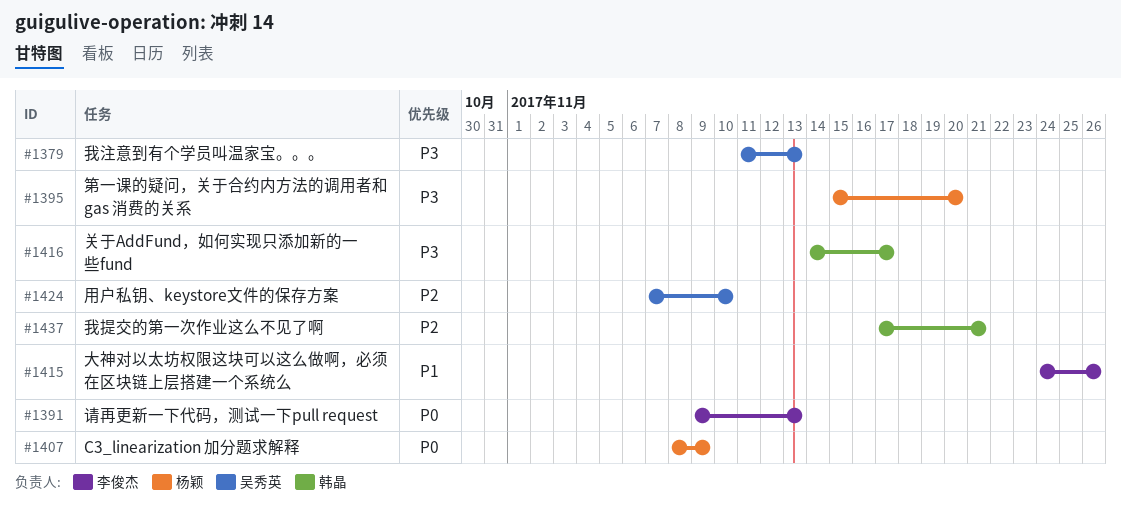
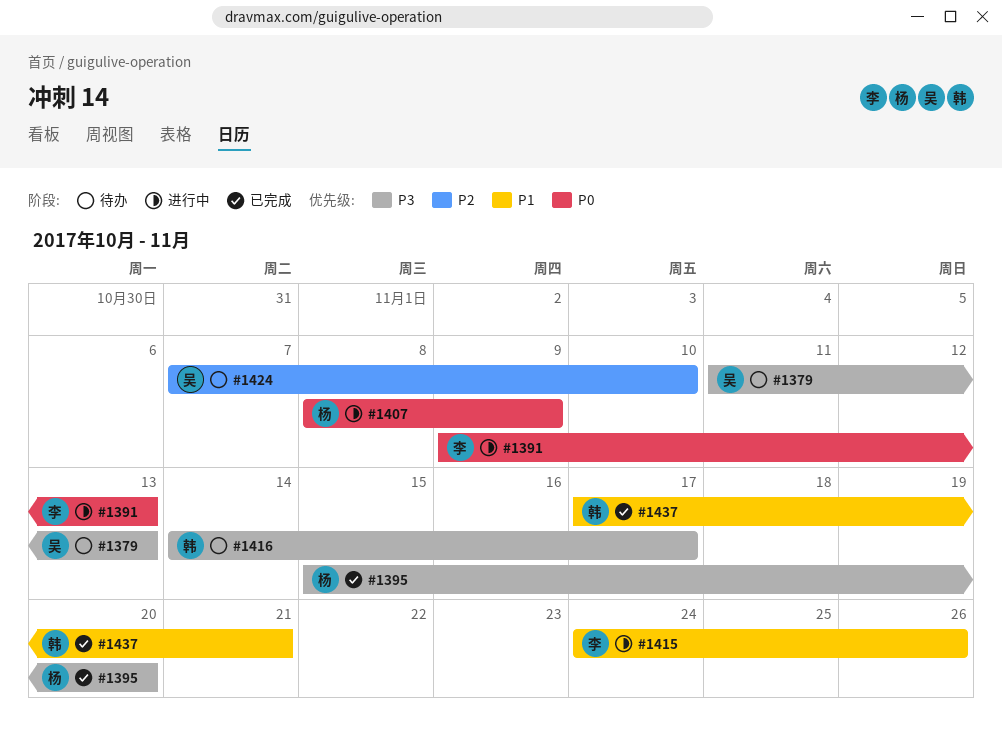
#1437, priority: P2 -> P1

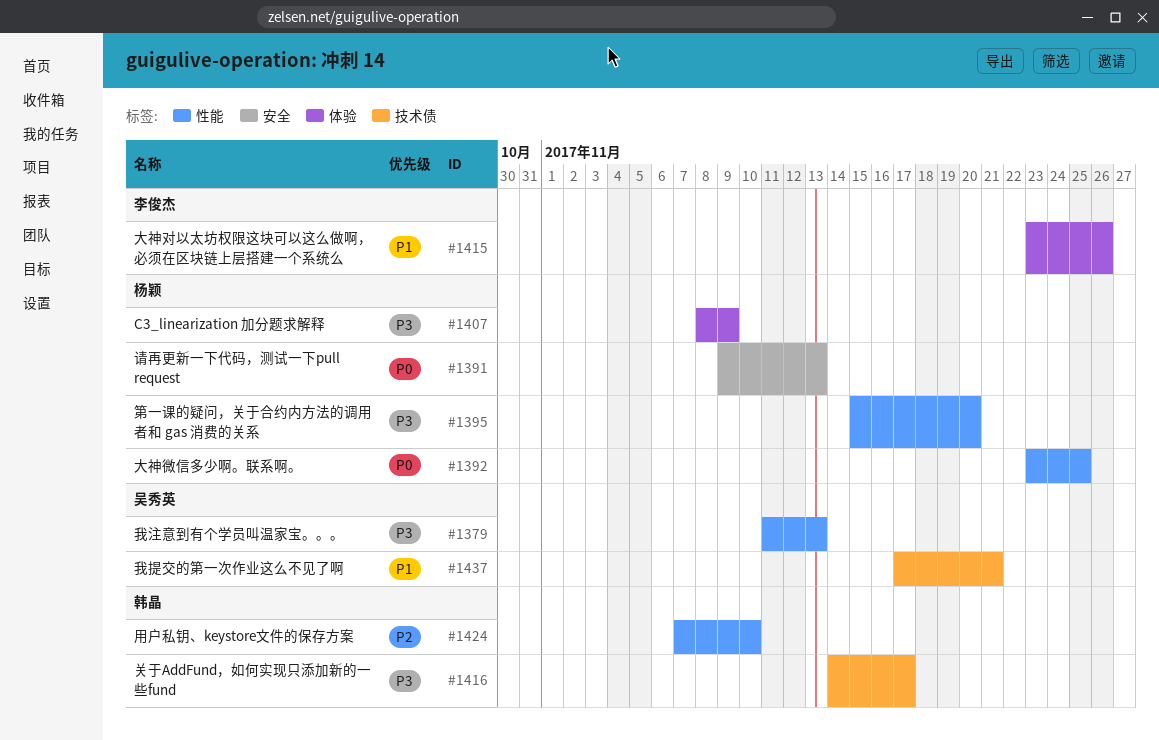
#1391, owner: 李俊杰 -> 杨颖
#1392: none -> present
#1407, priority: P0 -> P3
#1415, start: Nov 24 -> Nov 23
#1424, owner: 吴秀英 -> 韩晶
#1437, owner: 韩晶 -> 吴秀英

